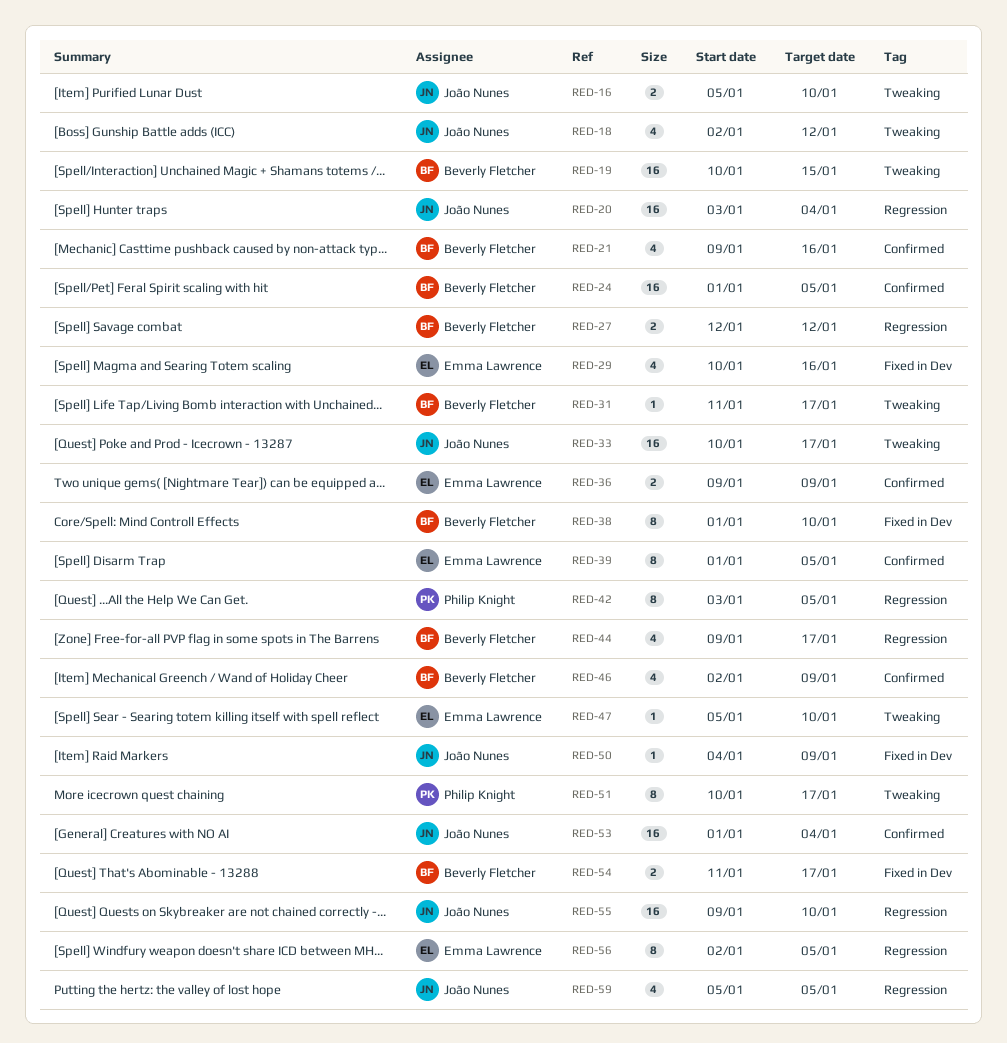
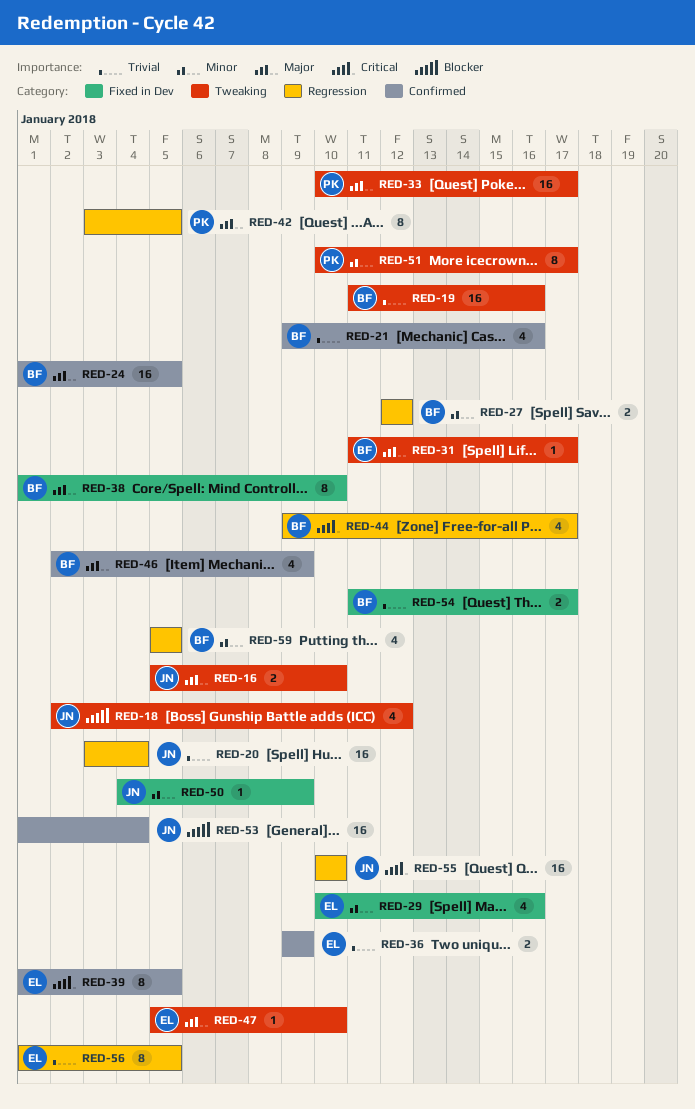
RED-19, start: Jan 10 -> Jan 11
RED-19, due: Jan 15 -> Jan 16
RED-33, owner: João Nunes -> Philip Knight
RED-55, start: Jan 9 -> Jan 10
RED-56, start: Jan 2 -> Jan 1
RED-59, owner: João Nunes -> Beverly Fletcher

